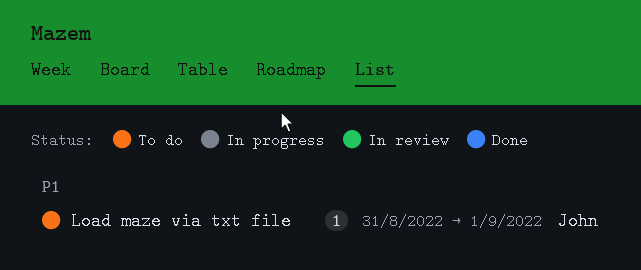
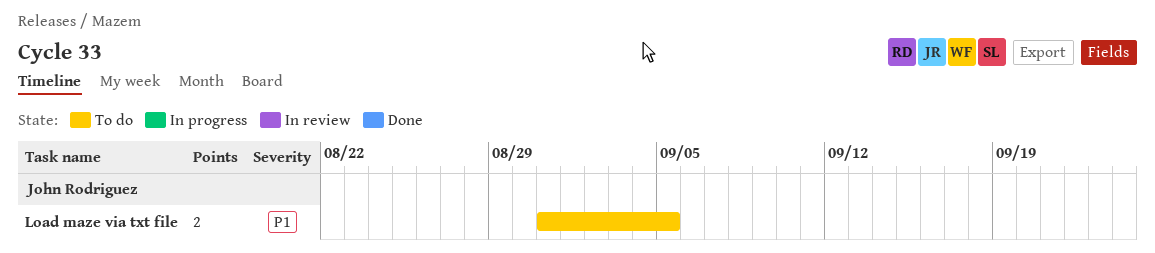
Load maze via txt file, estimate: 1 -> 2
Load maze via txt file, due: Sep 1 -> Sep 5

